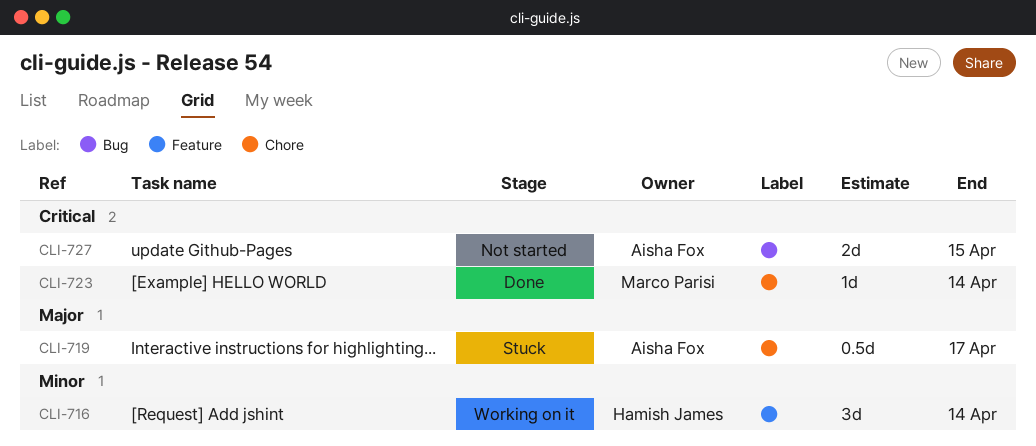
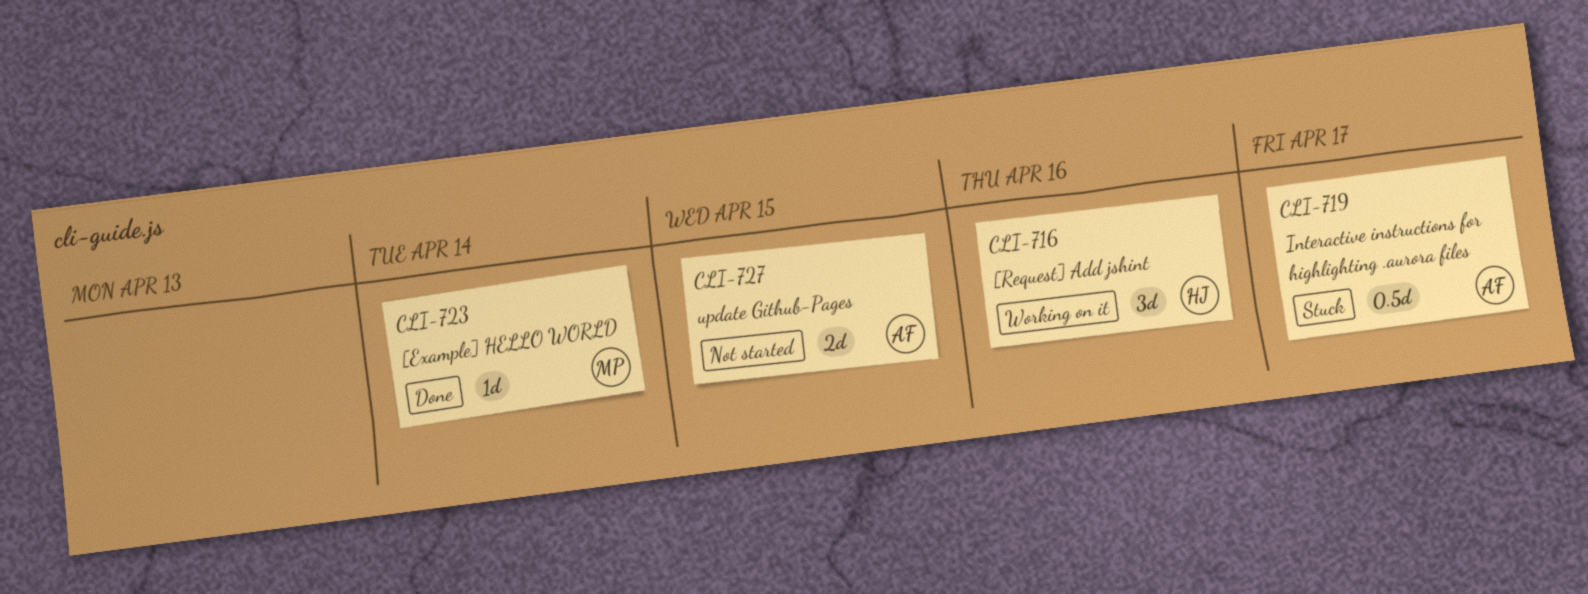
CLI-716, due: Apr 14 -> Apr 16

